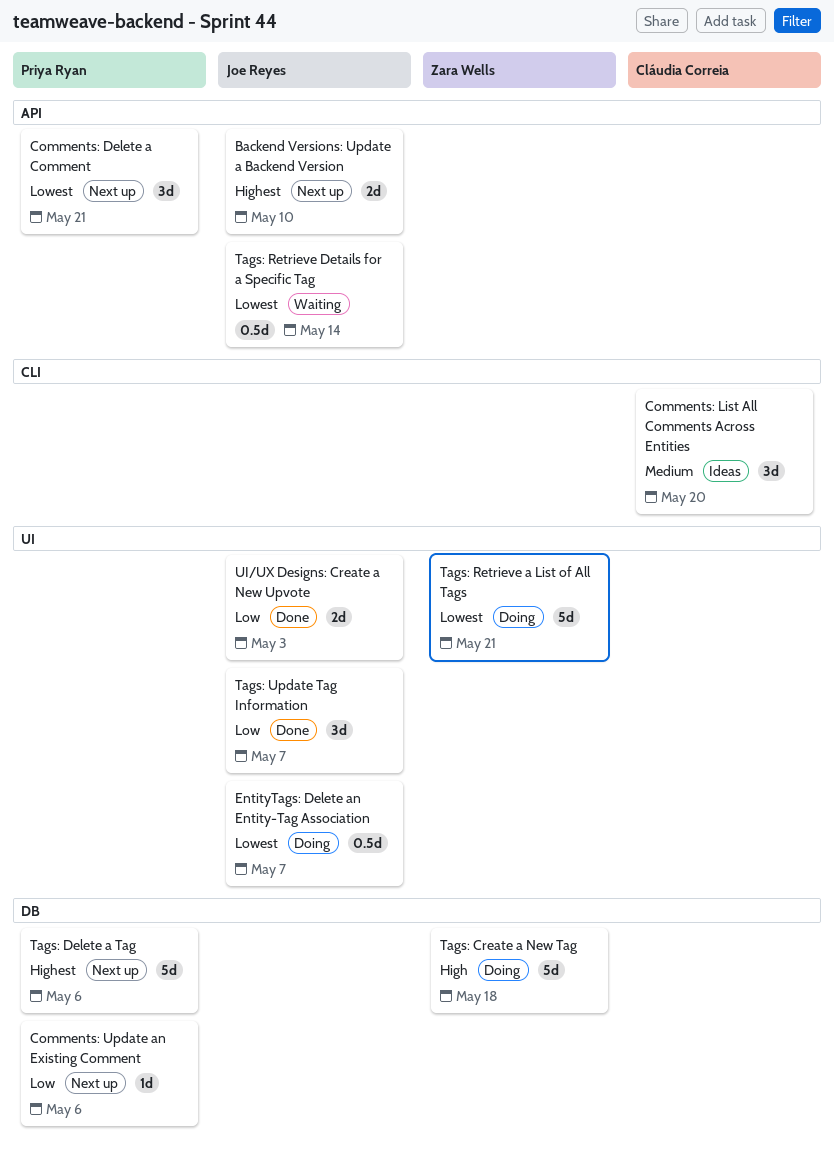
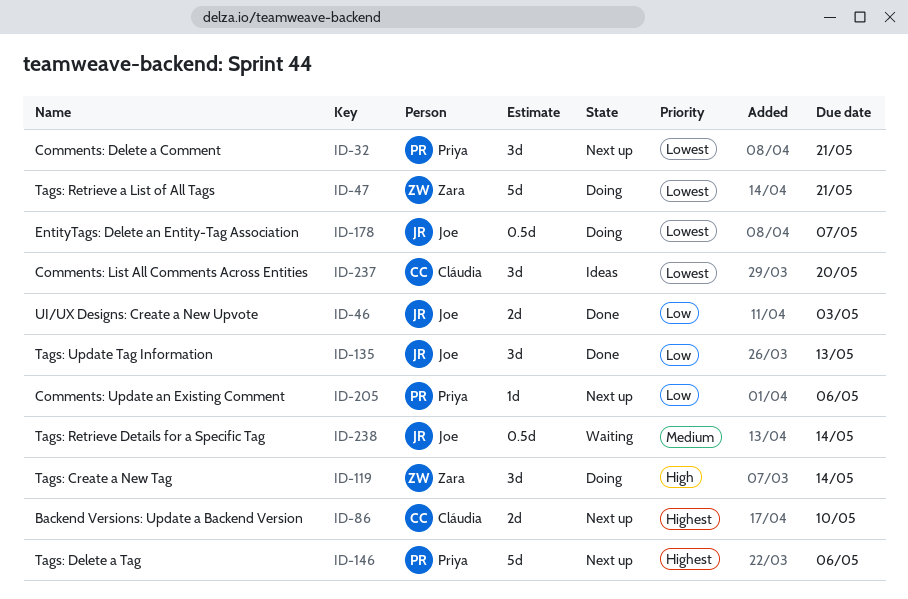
Backend Versions: Update a Backend Version, owner: Joe Reyes -> Cláudia Correia
Comments: List All Comments Across Entities, priority: Medium -> Lowest
Tags: Create a New Tag, estimate: 5d -> 3d
Tags: Create a New Tag, due: May 18 -> May 14
Tags: Retrieve Details for a Specific Tag, priority: Lowest -> Medium
Tags: Update Tag Information, due: May 7 -> May 13

